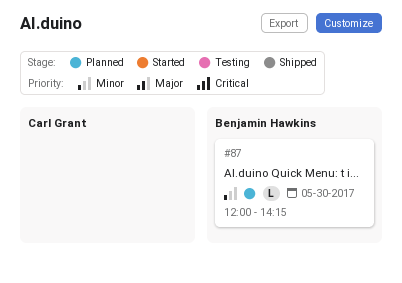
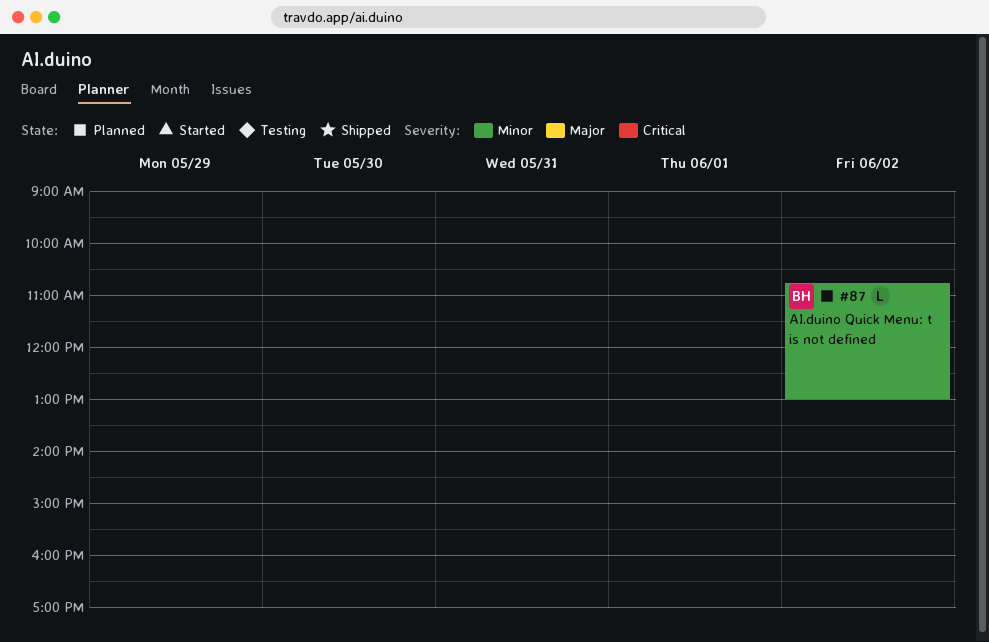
#87, day: May 30 -> Jun 2
#87, begins: 12:00 -> 10:45
#87, ends: 14:15 -> 13:00

